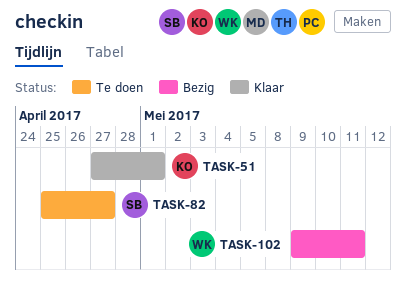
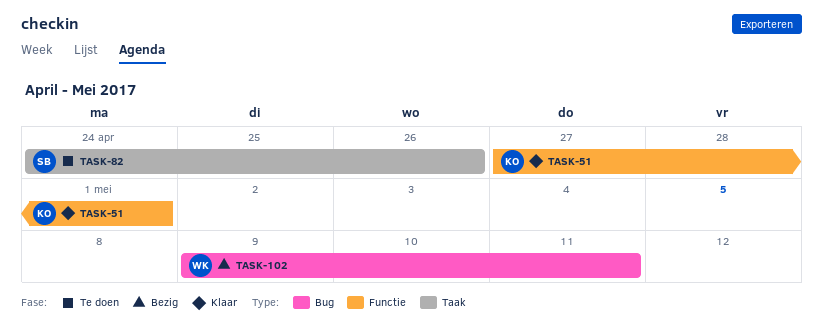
TASK-82, start: Apr 25 -> Apr 24
TASK-82, due: Apr 27 -> Apr 26

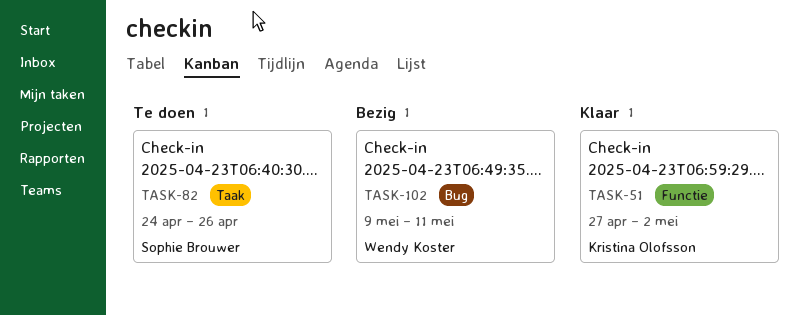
TASK-51, due: May 1 -> May 2

